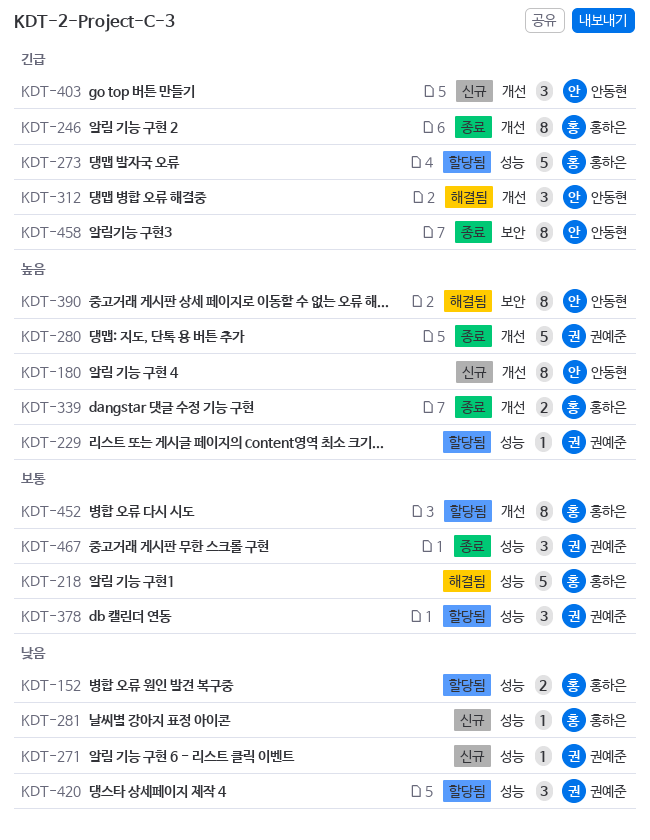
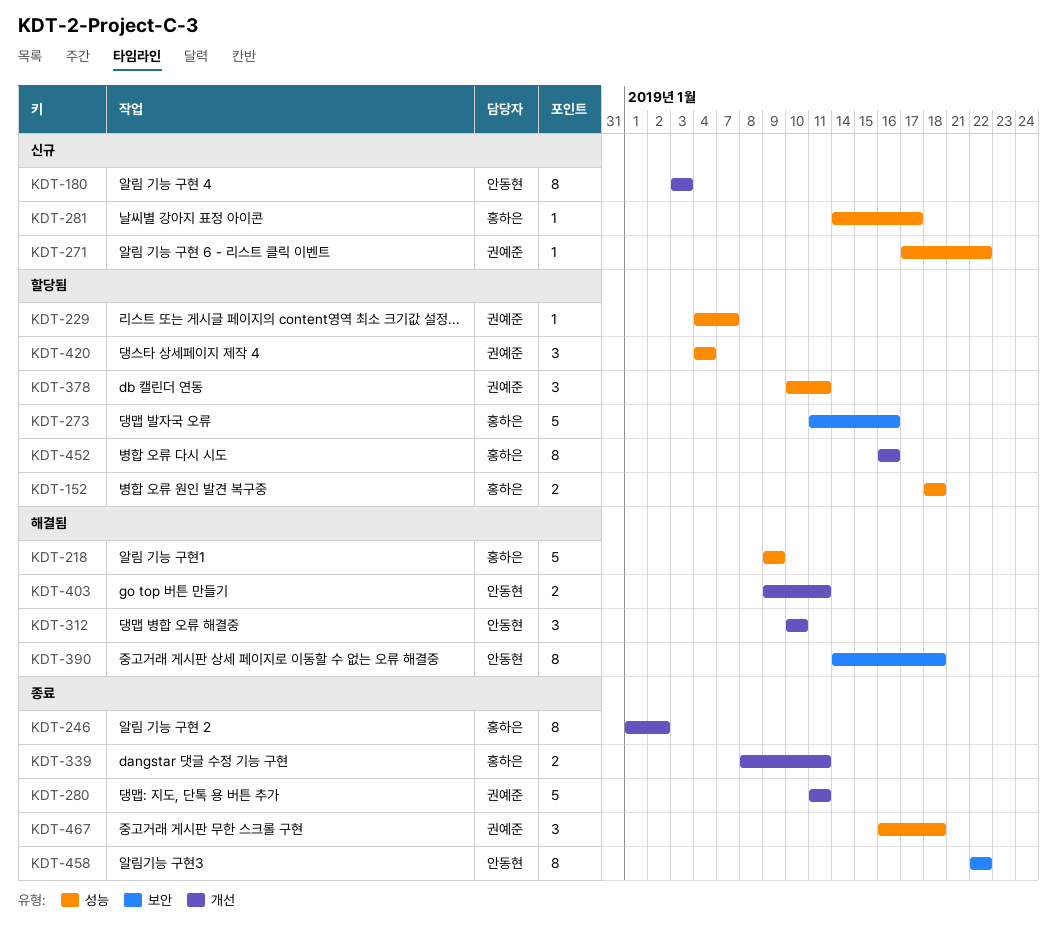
KDT-273, label: 성능 -> 보안
KDT-403, status: 신규 -> 해결됨
KDT-403, estimate: 3 -> 2

